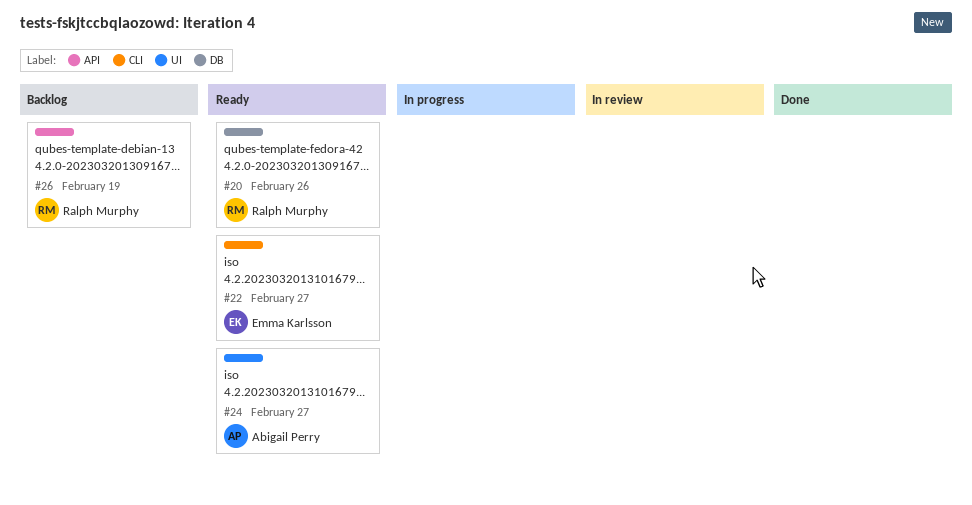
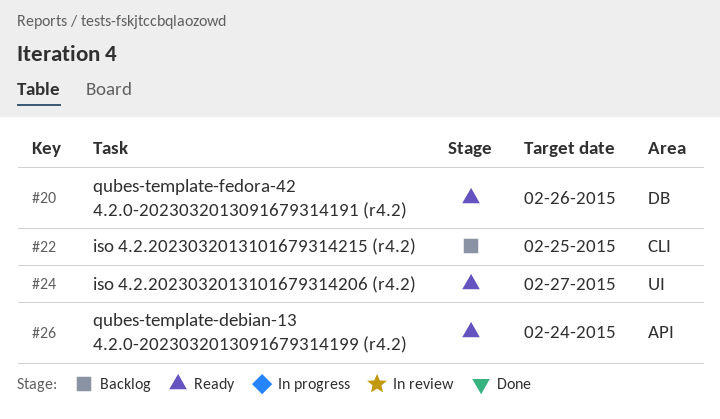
#22, status: Ready -> Backlog
#22, due: Feb 27 -> Feb 25
#26, status: Backlog -> Ready
#26, due: Feb 19 -> Feb 24

